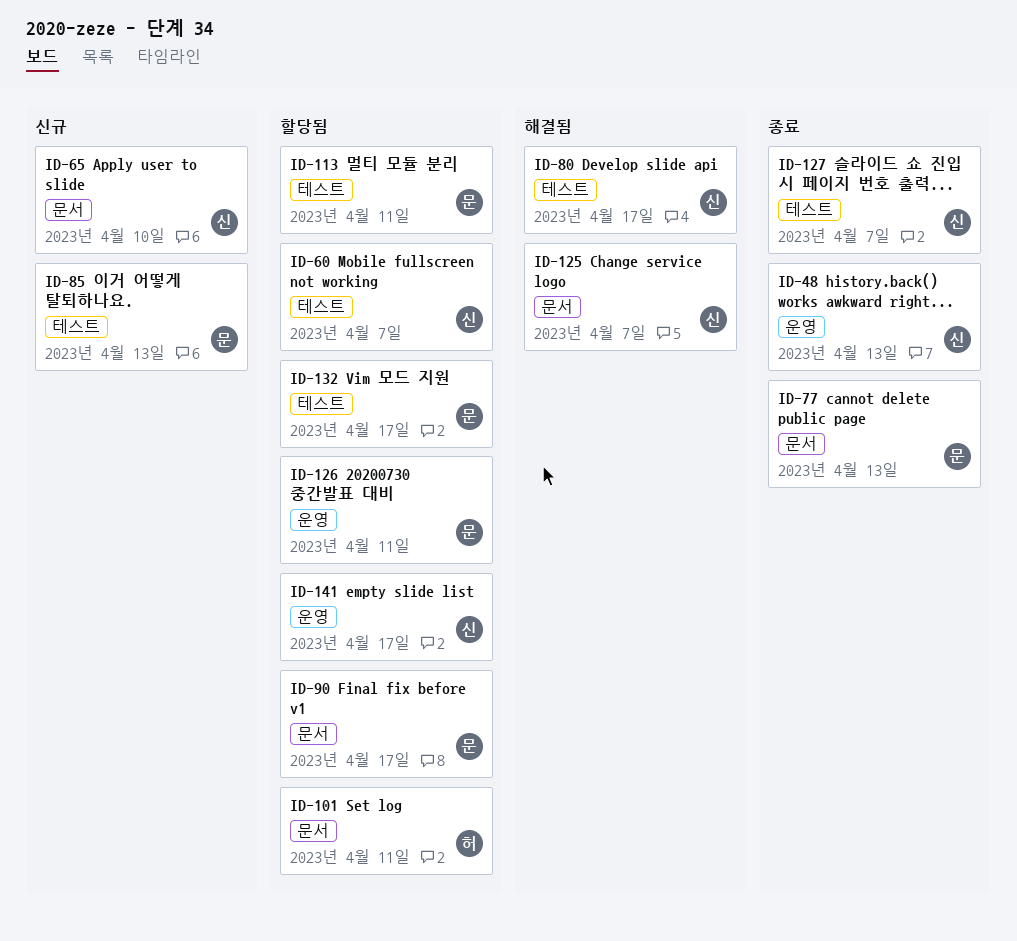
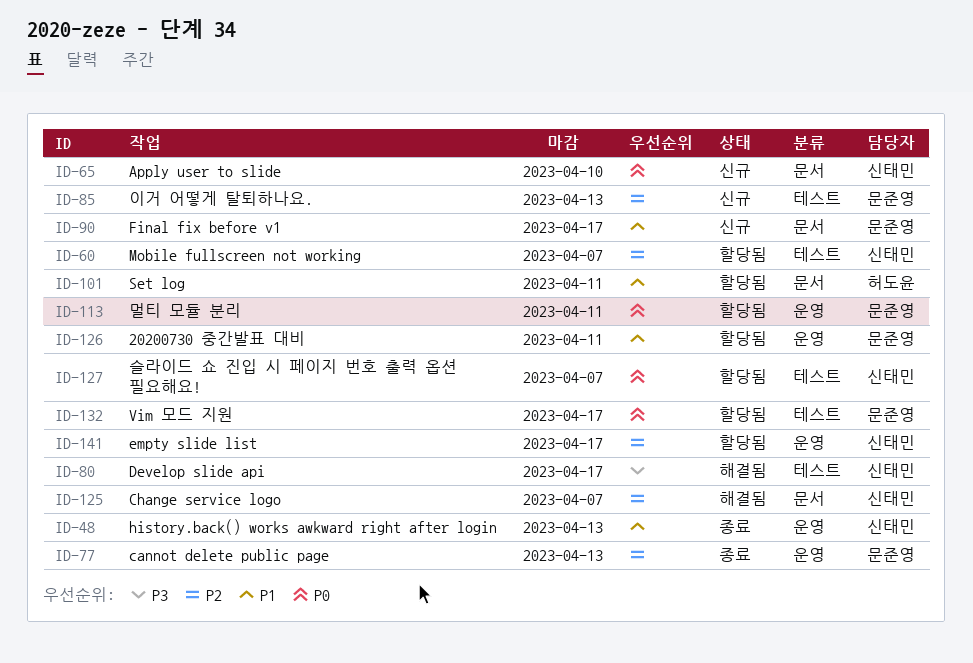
ID-77, label: 문서 -> 운영
ID-90, status: 할당됨 -> 신규
ID-113, label: 테스트 -> 운영
ID-127, status: 종료 -> 할당됨

